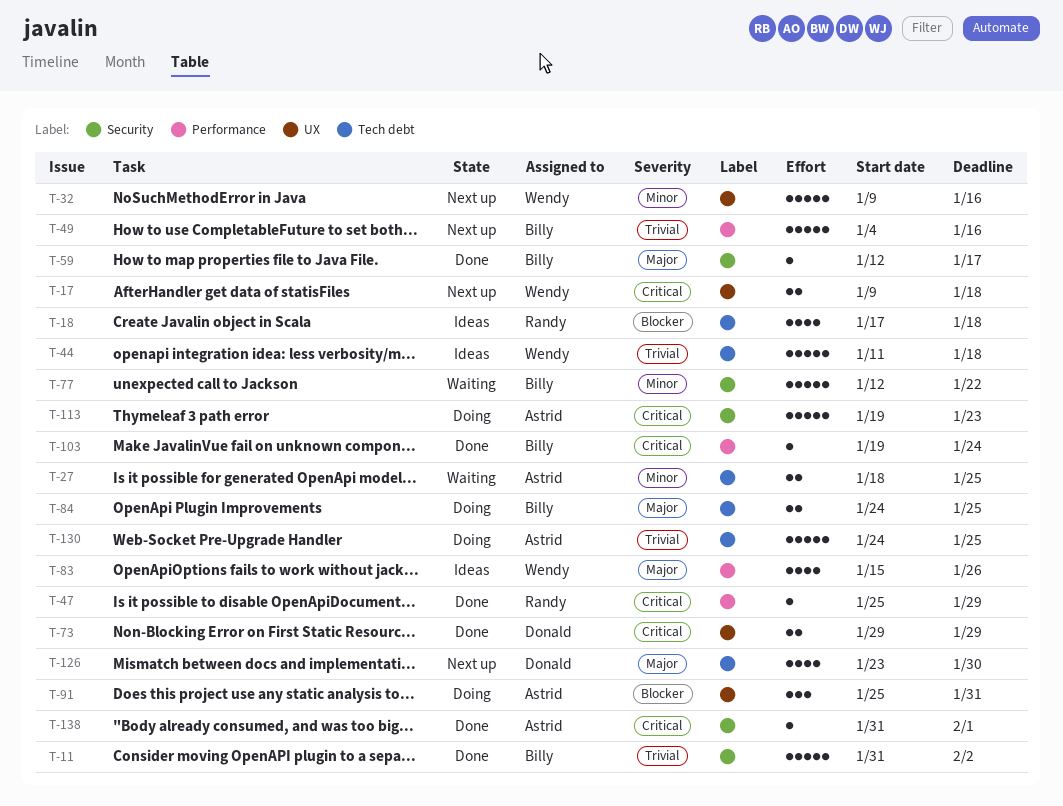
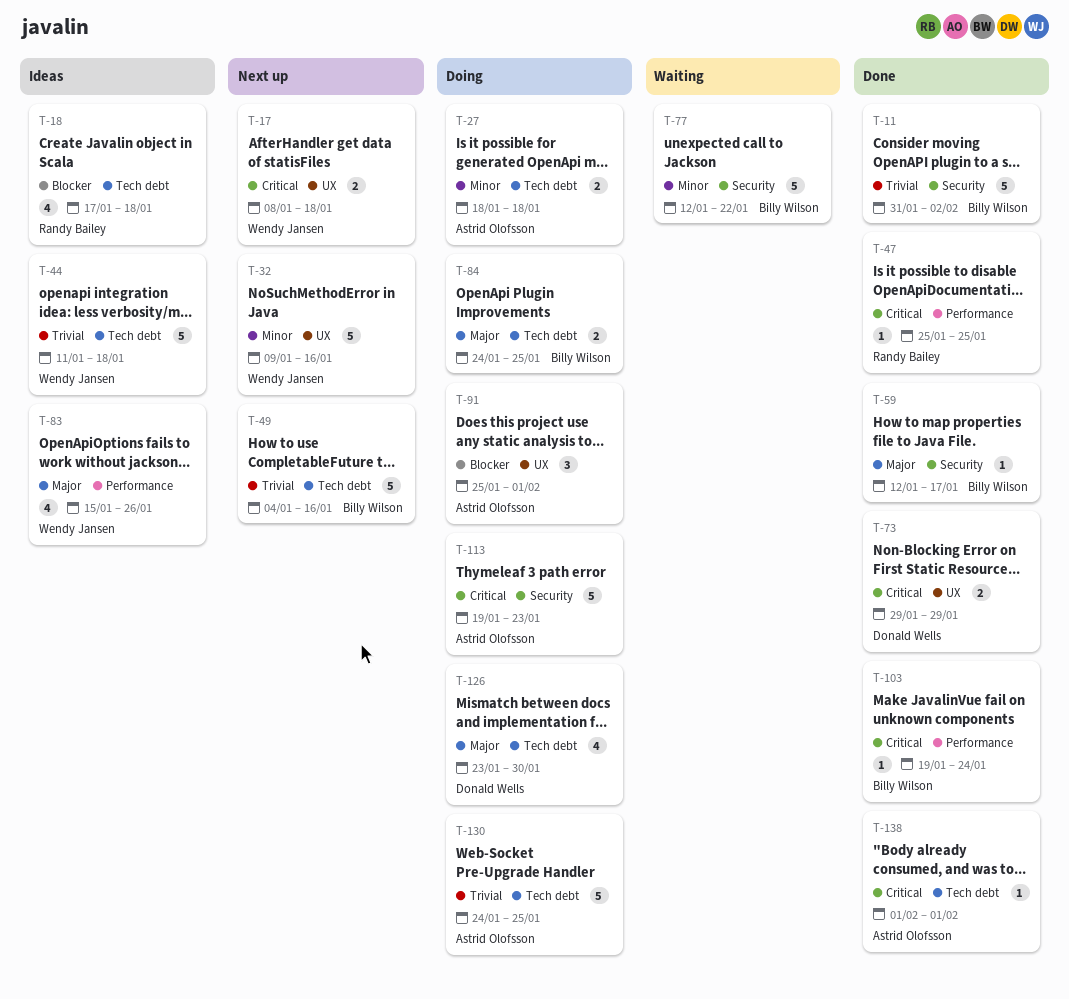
T-17, start: Jan 9 -> Jan 8
T-27, status: Waiting -> Doing
T-27, due: Jan 25 -> Jan 18
T-47, due: Jan 29 -> Jan 25
T-49, label: Performance -> Tech debt
T-91, due: Jan 31 -> Feb 1
T-126, status: Next up -> Doing
T-138, label: Security -> Tech debt
T-138, start: Jan 31 -> Feb 1

